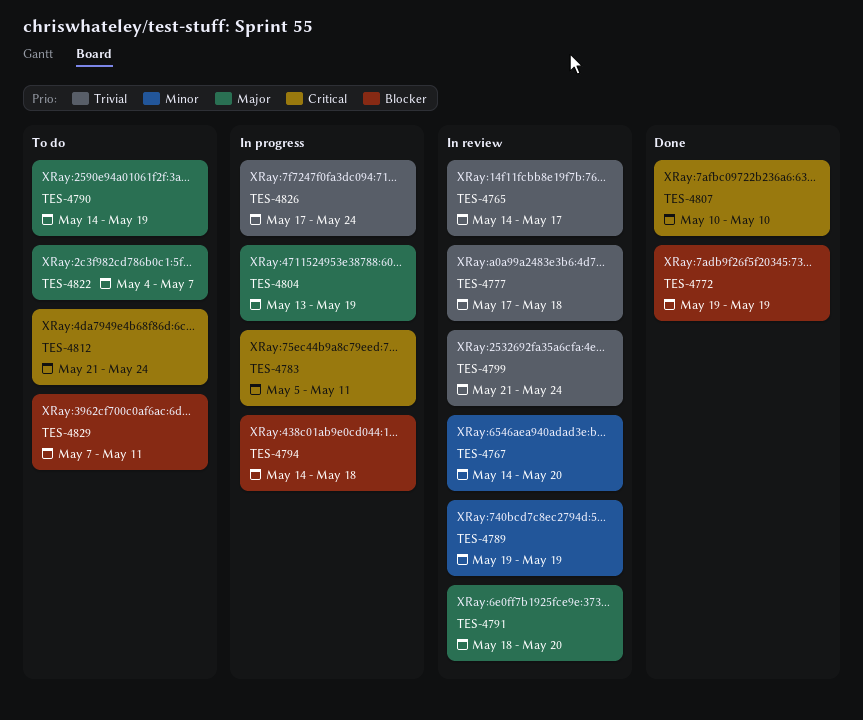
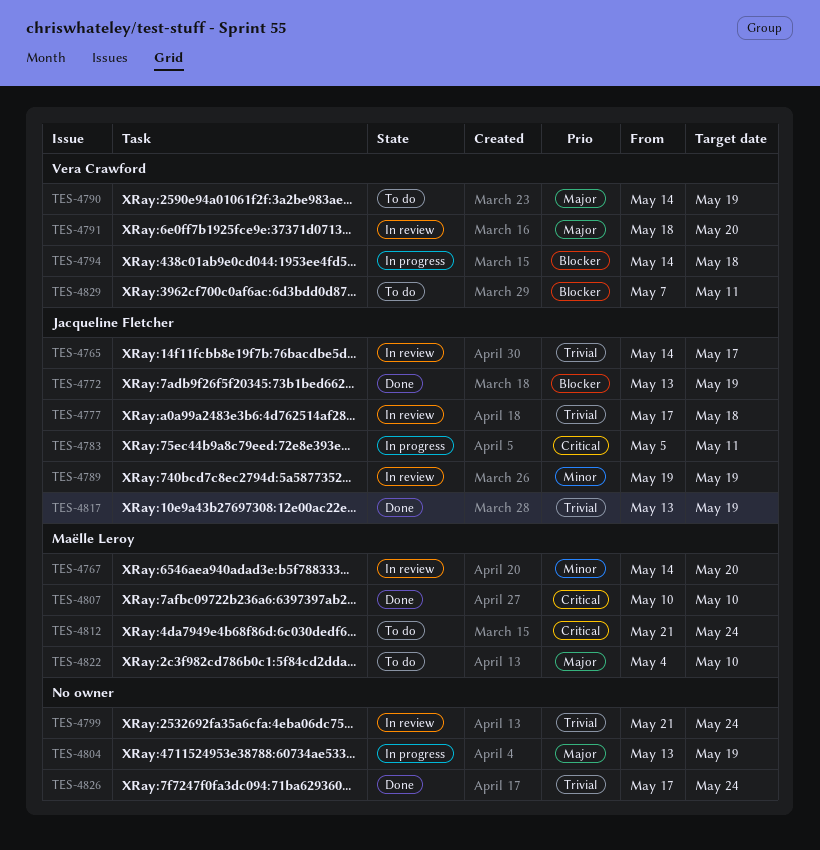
TES-4772, start: May 19 -> May 13
TES-4817: none -> present
TES-4822, due: May 7 -> May 10
TES-4826, status: In progress -> Done

